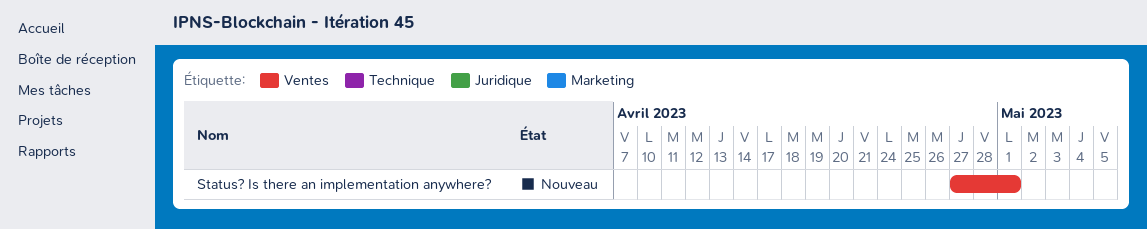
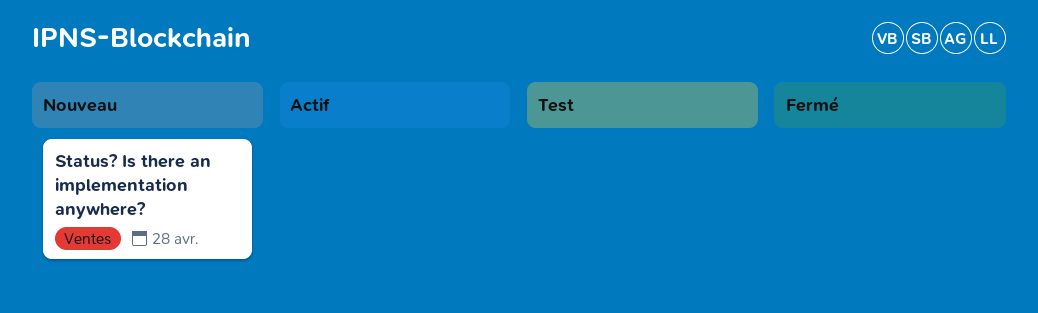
Status? Is there an implementation anywhere?, due: May 1 -> Apr 28

